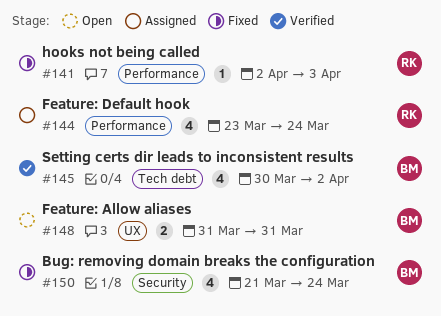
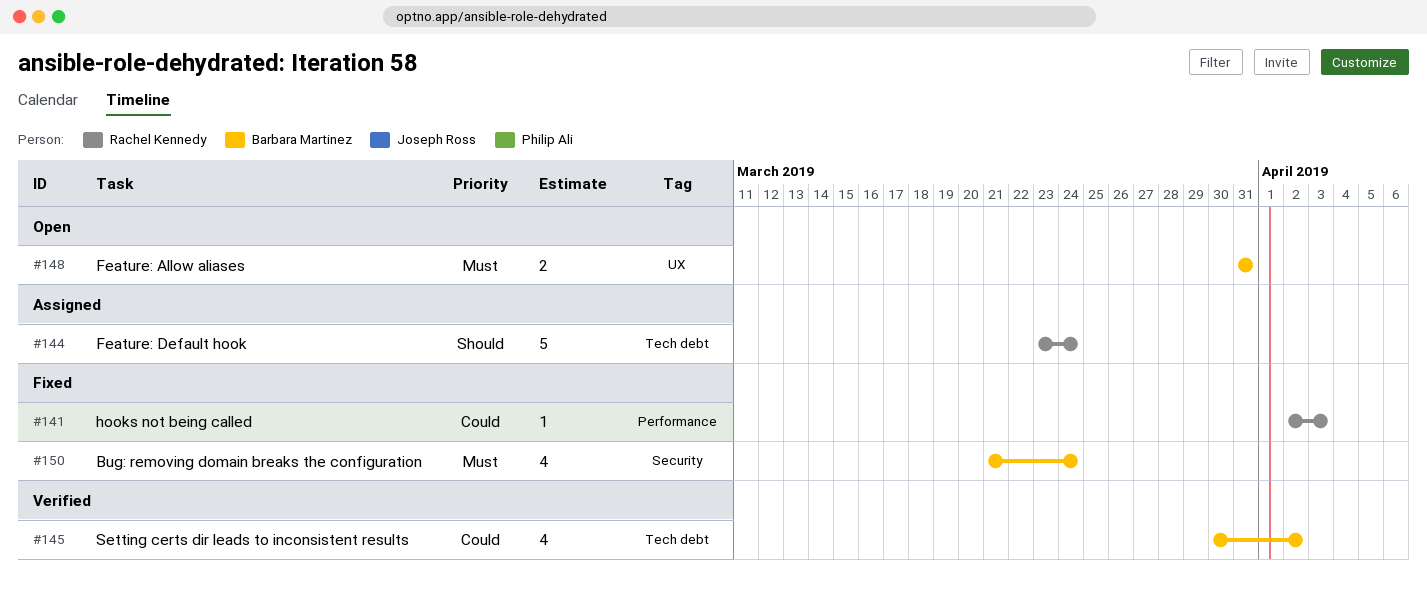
#144, label: Performance -> Tech debt
#144, estimate: 4 -> 5

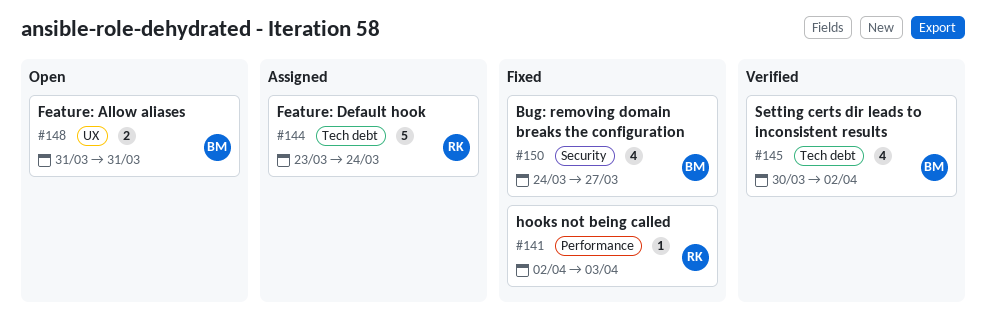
#150, start: Mar 21 -> Mar 24
#150, due: Mar 24 -> Mar 27

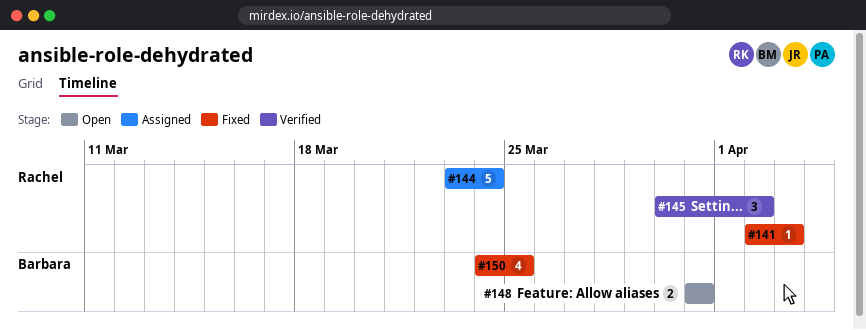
#145, owner: Barbara -> Rachel
#145, estimate: 4 -> 3
#150, due: Mar 27 -> Mar 25

